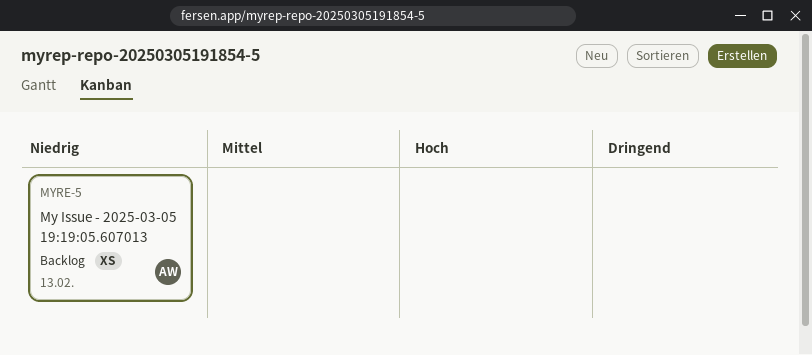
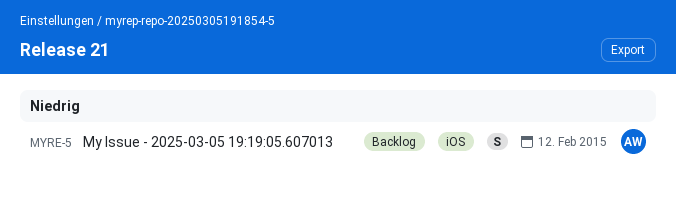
MYRE-5, estimate: XS -> S
MYRE-5, due: Feb 13 -> Feb 12

